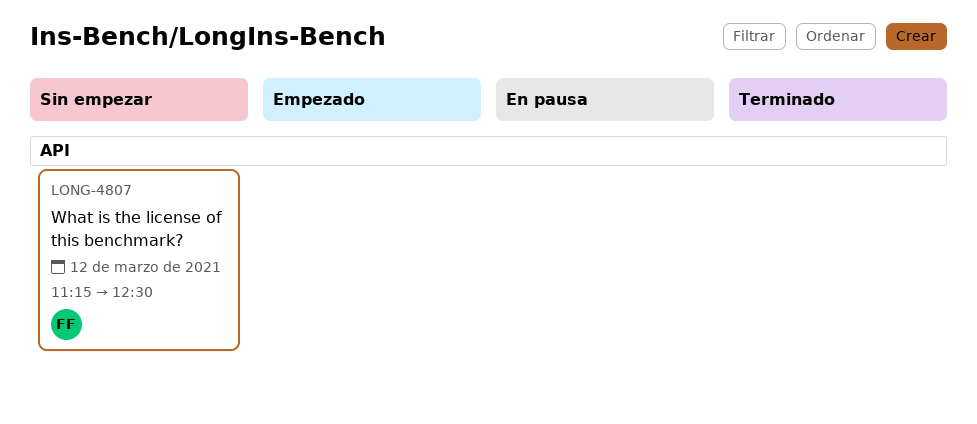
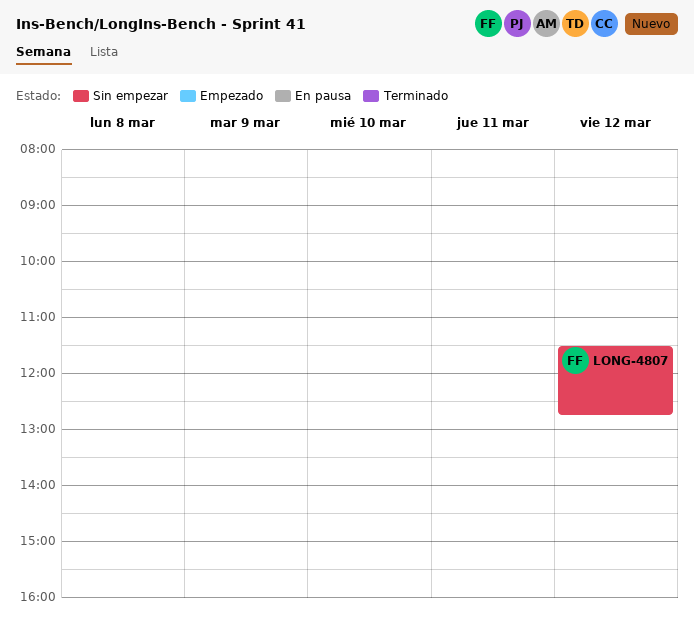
LONG-4807, begins: 11:15 -> 11:30
LONG-4807, ends: 12:30 -> 12:45

